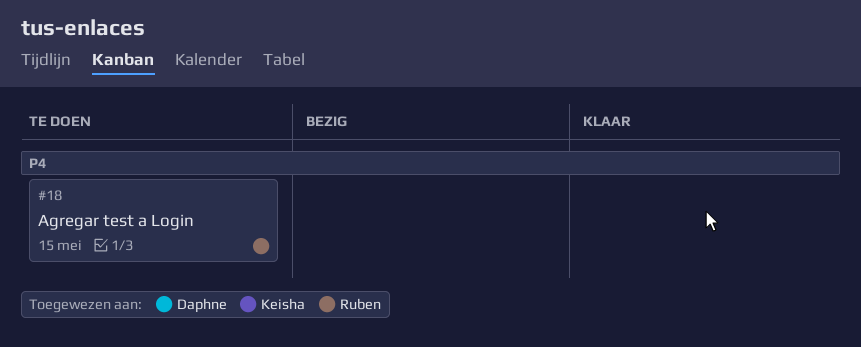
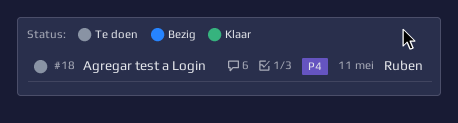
#18, due: May 15 -> May 11

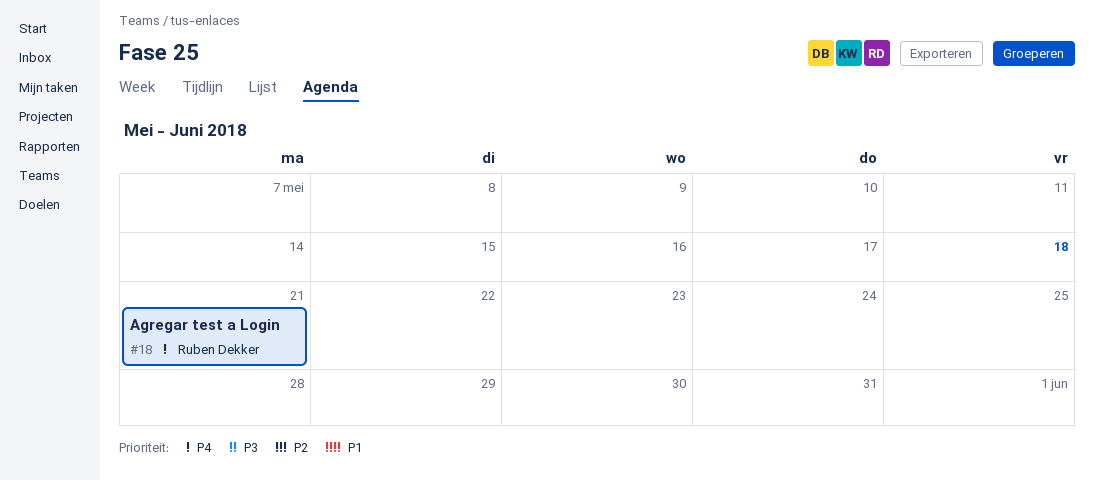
#18, due: May 11 -> May 21

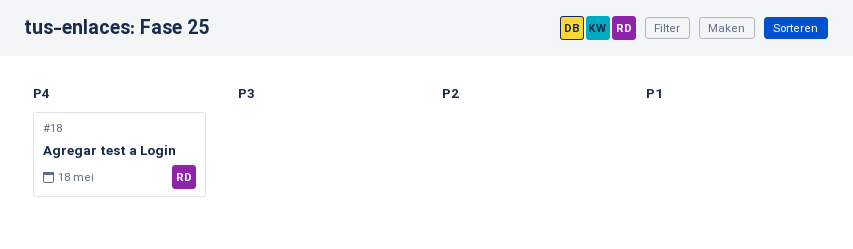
#18, due: May 21 -> May 18

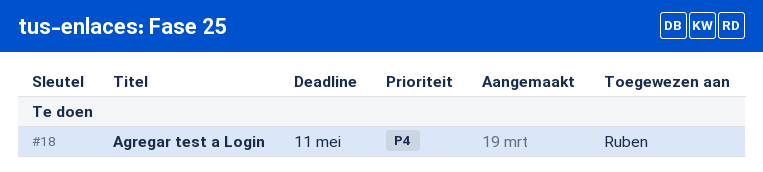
#18, due: May 18 -> May 11

